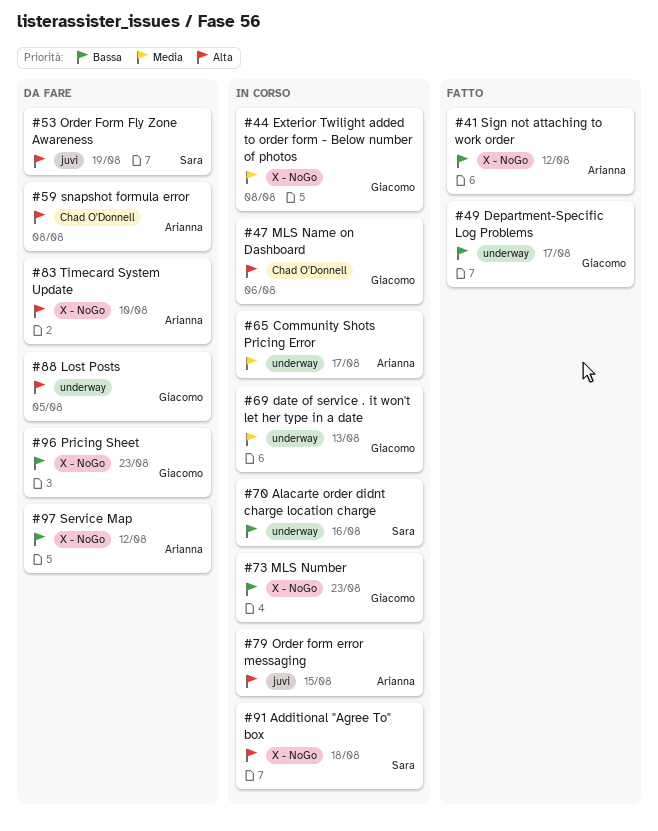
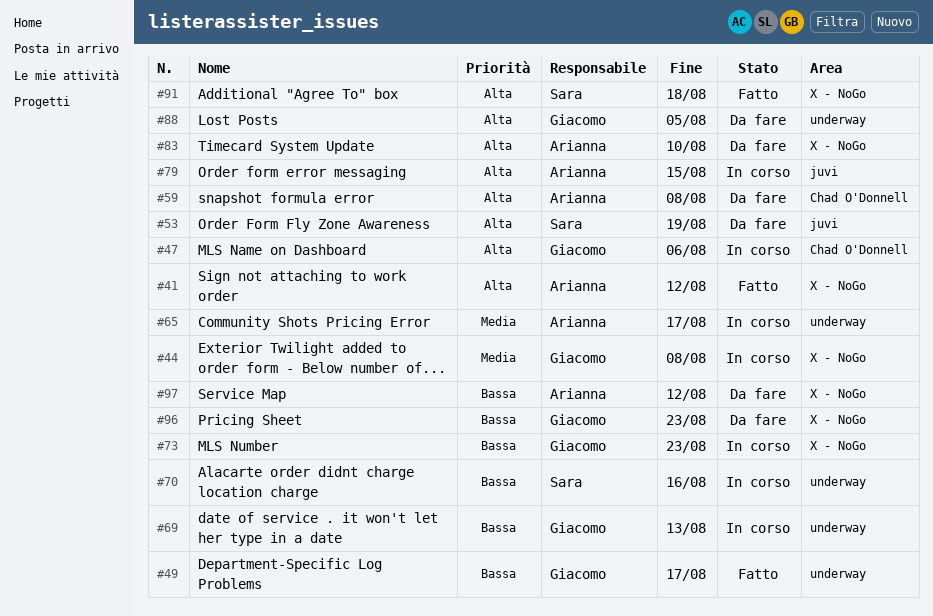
#41, priority: Bassa -> Alta
#69, priority: Media -> Bassa
#91, status: In corso -> Fatto

